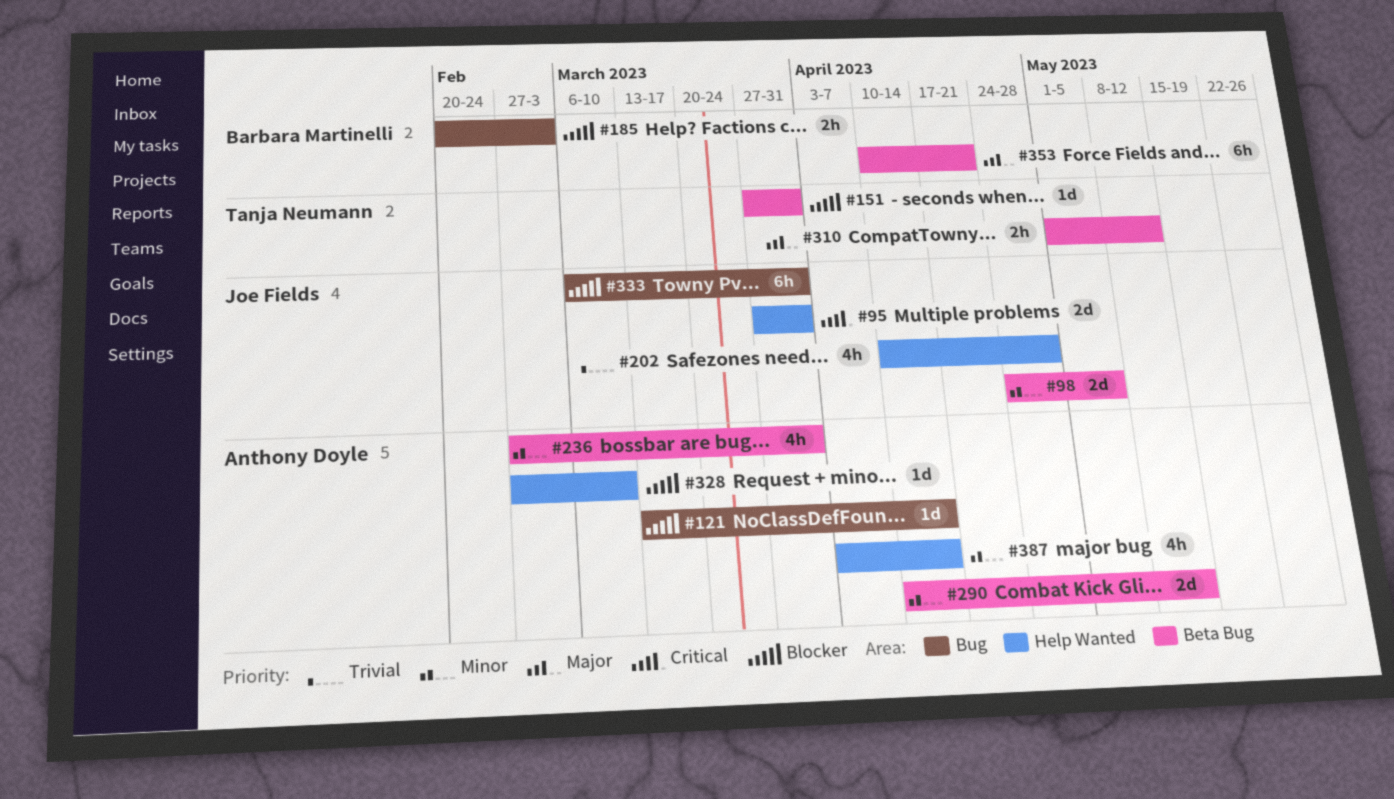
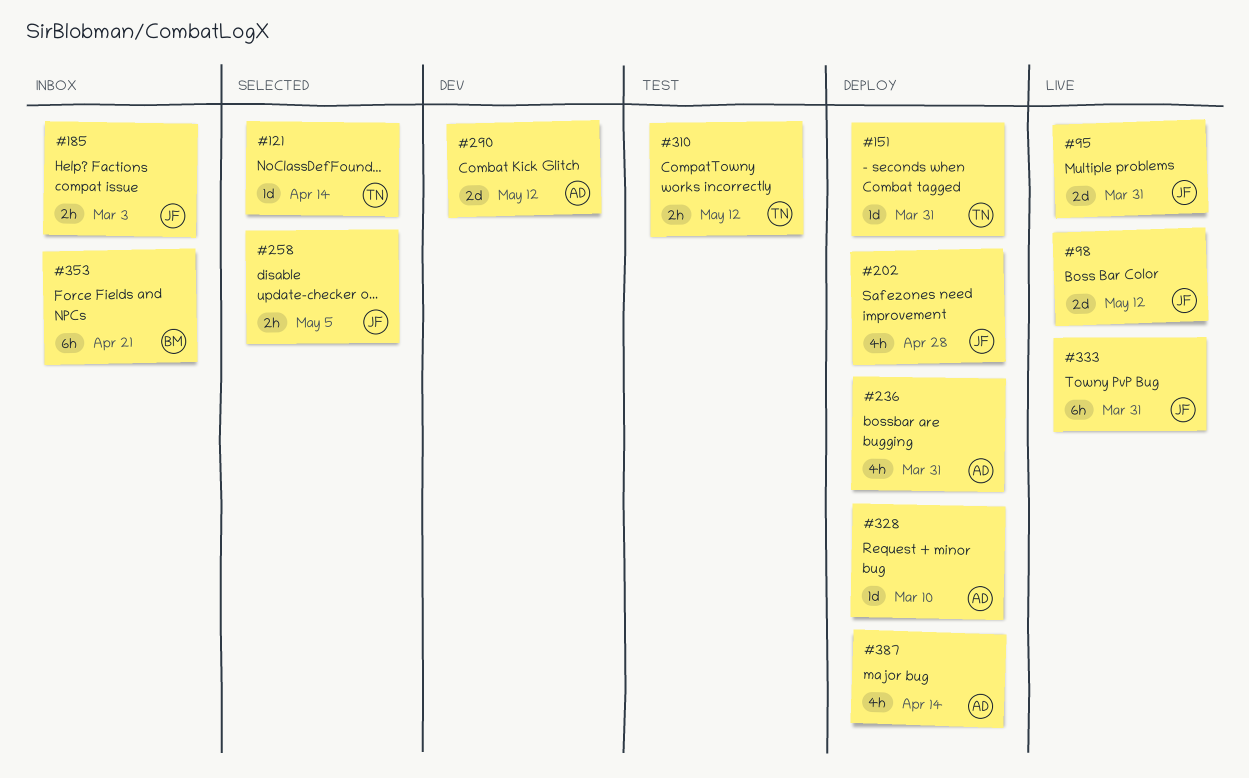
#98, due: May 5 -> May 12
#121, owner: Anthony Doyle -> Tanja Neumann
#185, owner: Barbara Martinelli -> Joe Fields
#258: none -> present

